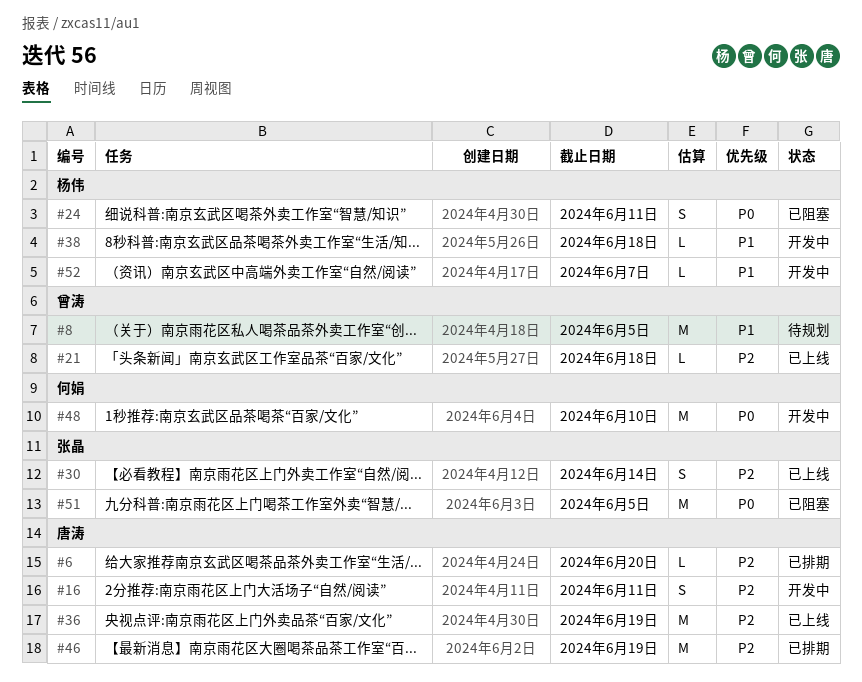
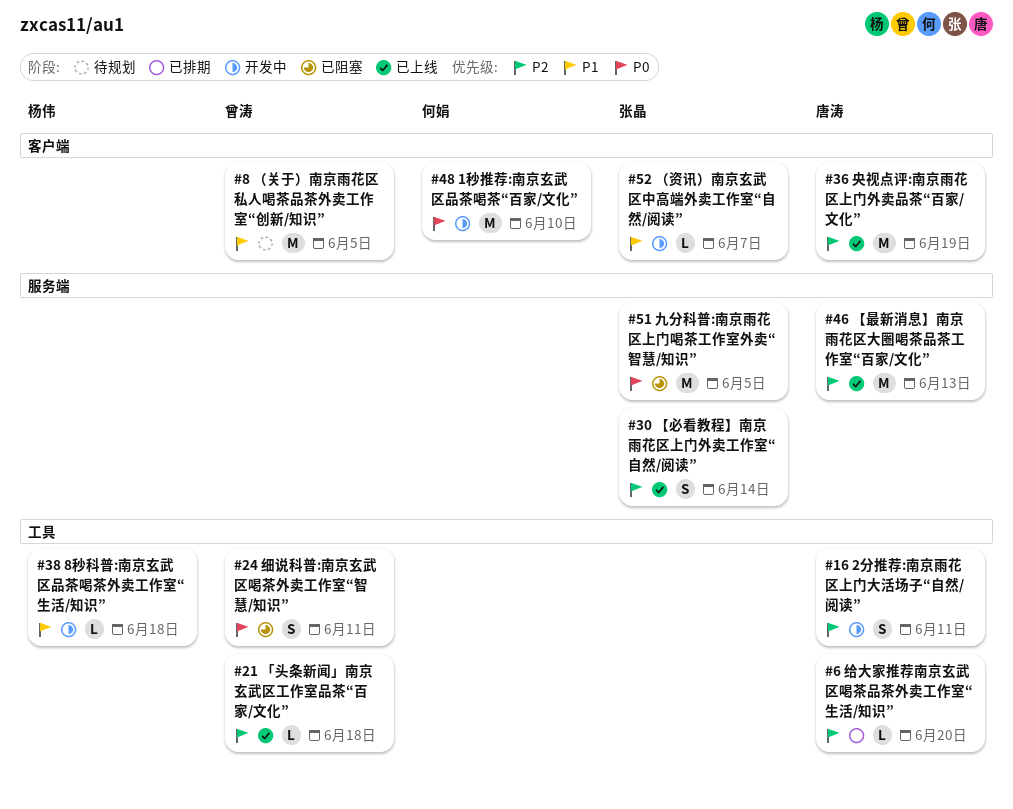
#24, owner: 杨伟 -> 曾涛
#46, status: 已排期 -> 已上线
#46, due: Jun 19 -> Jun 13
#52, owner: 杨伟 -> 张晶

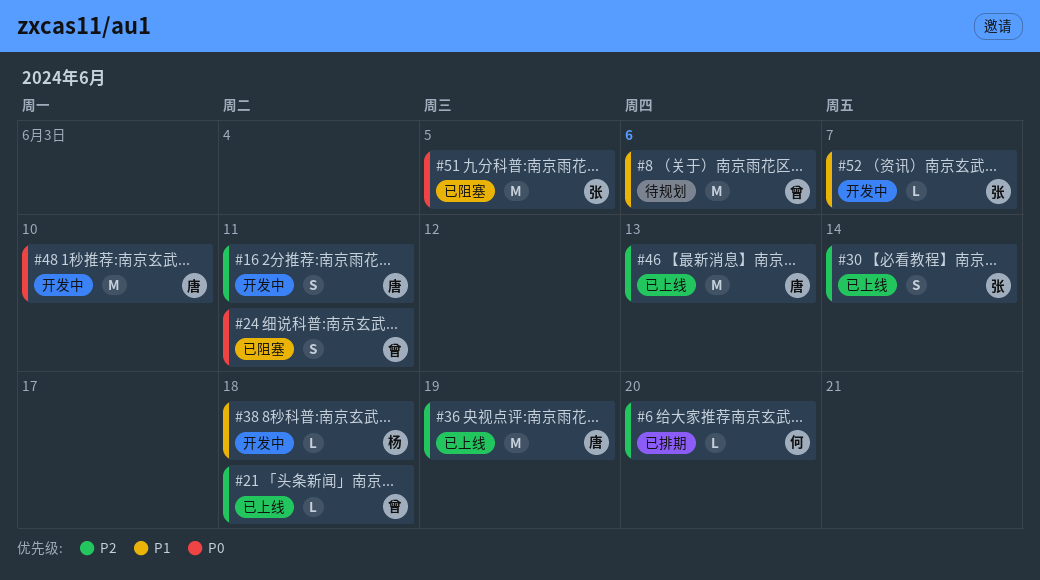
#6, owner: 唐涛 -> 何娟
#8, due: Jun 5 -> Jun 6
#48, owner: 何娟 -> 唐涛

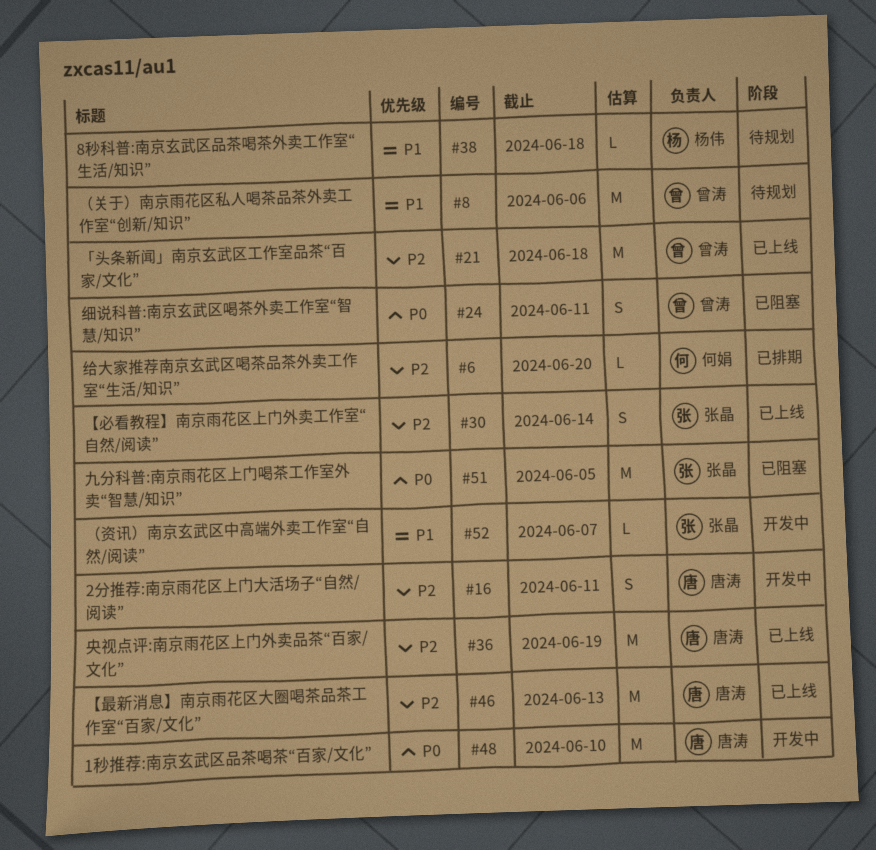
#21, estimate: L -> M
#38, status: 开发中 -> 待规划

